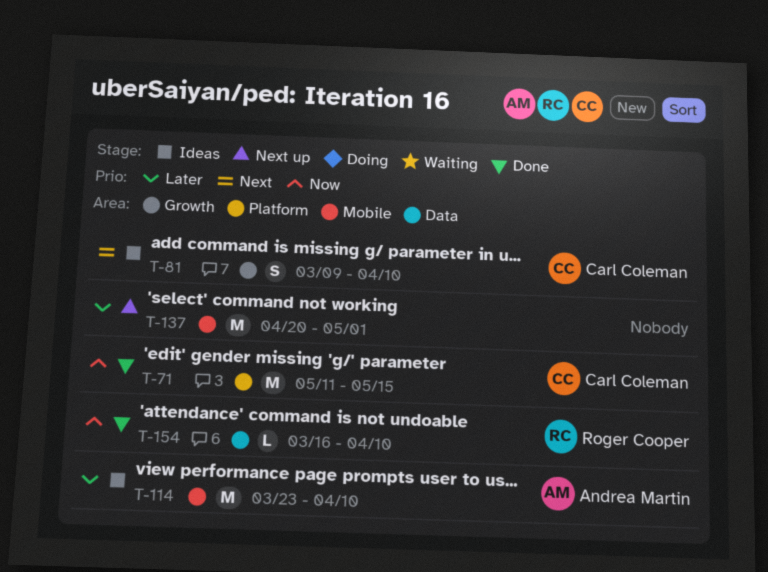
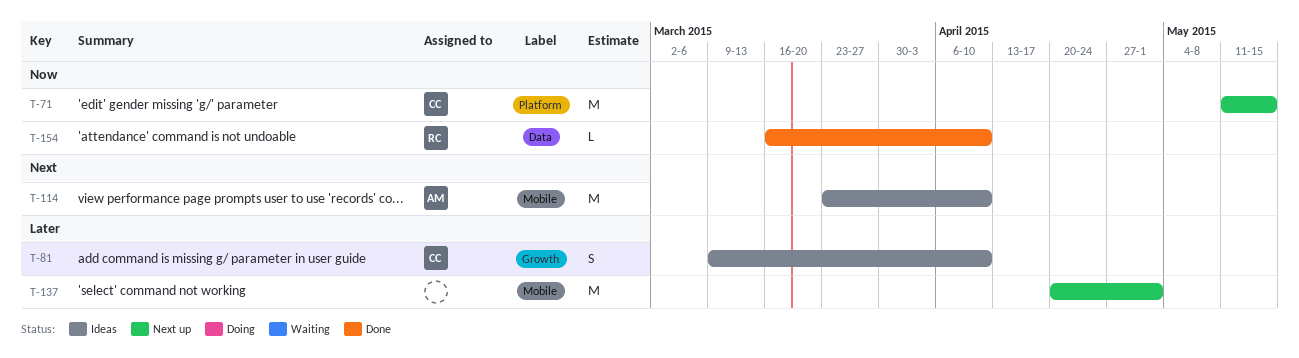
T-71, status: Done -> Next up
T-81, priority: Next -> Later
T-114, priority: Later -> Next

